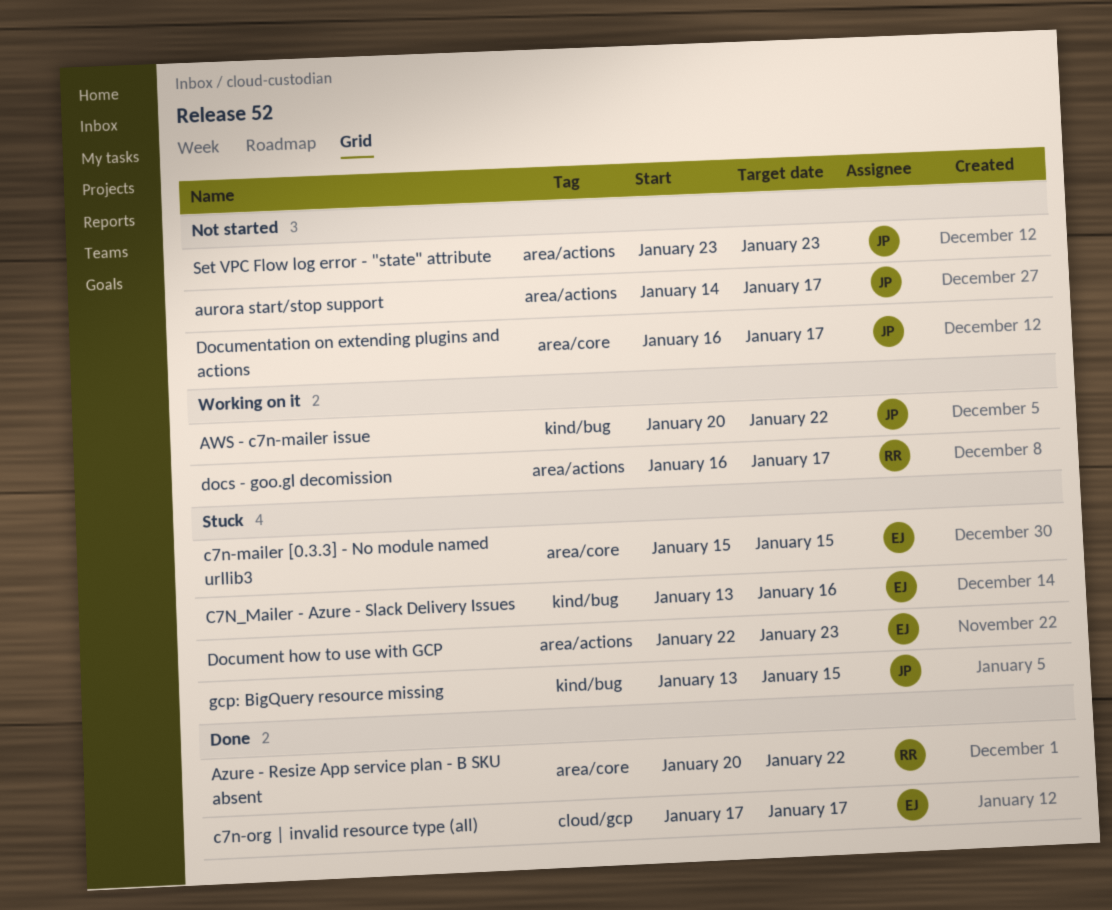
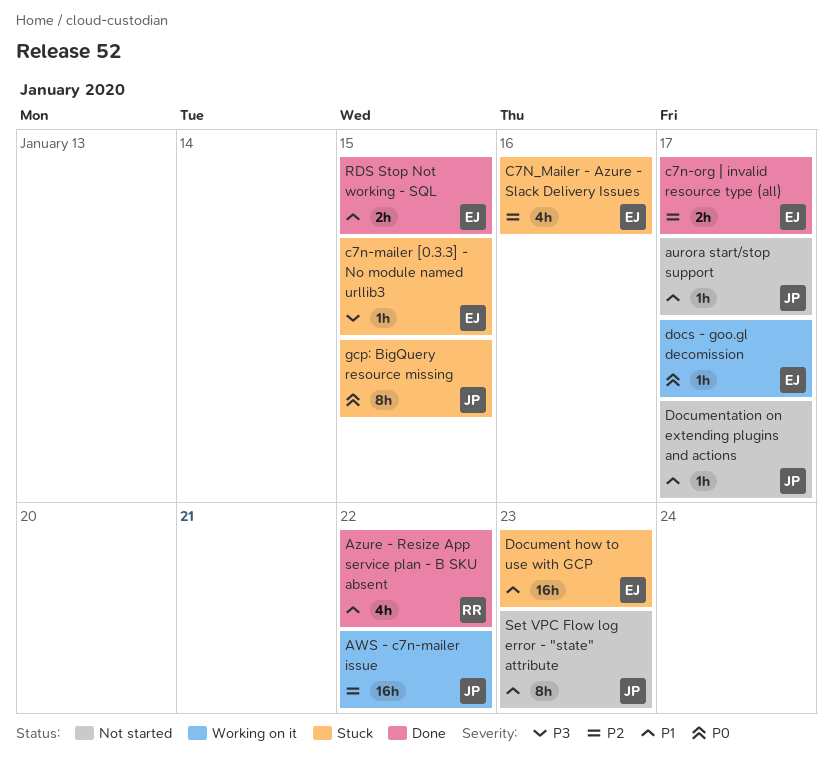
docs - goo.gl decomission, owner: RR -> EJ
RDS Stop Not working - SQL: none -> present

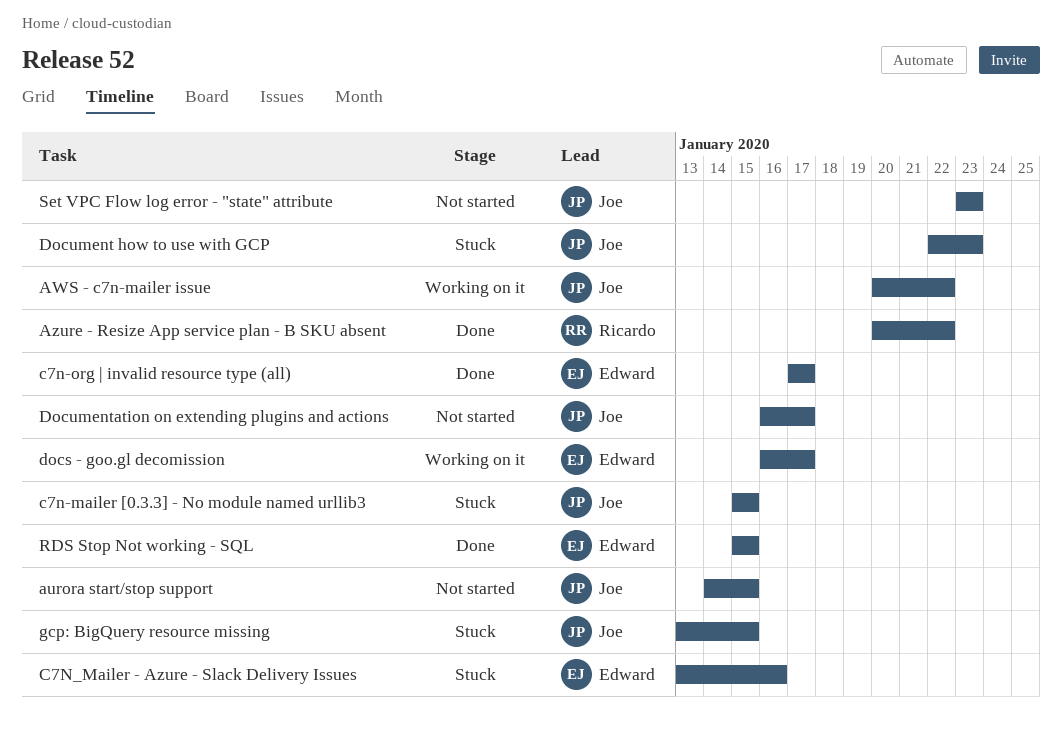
aurora start/stop support, due: Jan 17 -> Jan 15
c7n-mailer [0.3.3] - No module named urllib3, owner: Edward -> Joe
Document how to use with GCP, owner: Edward -> Joe

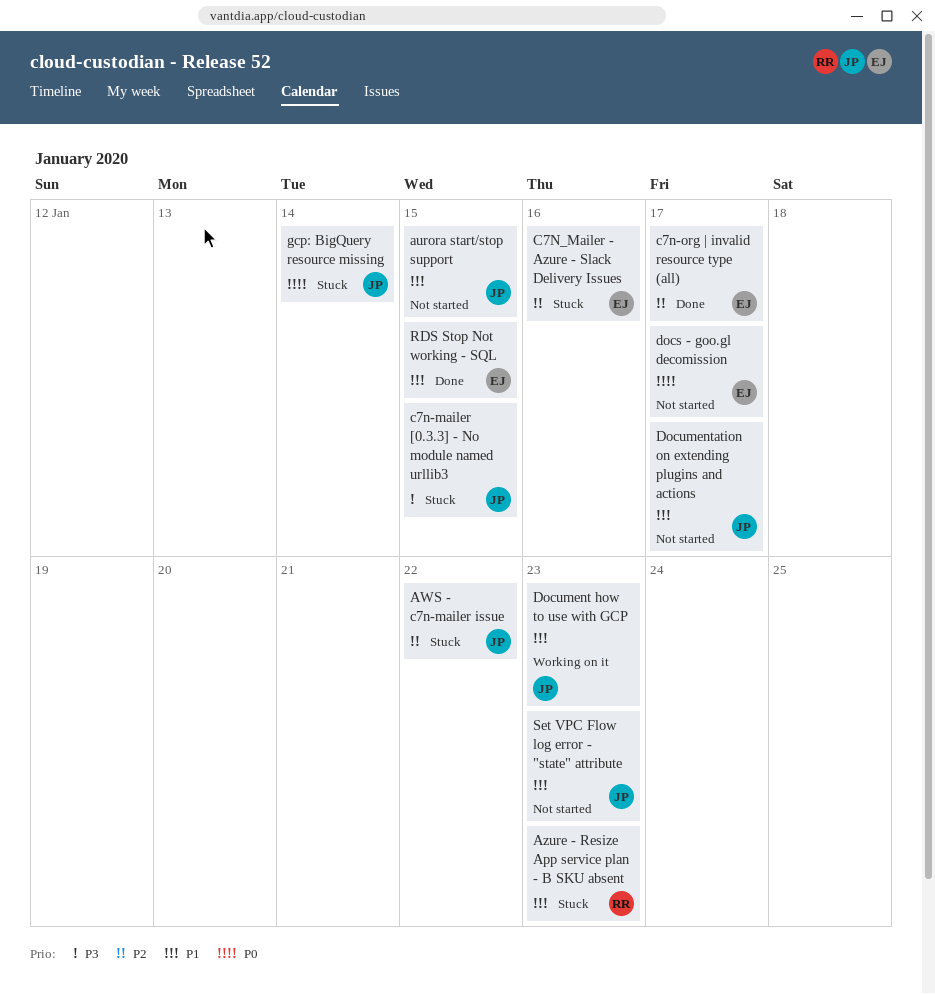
AWS - c7n-mailer issue, status: Working on it -> Stuck
Azure - Resize App service plan - B SKU absent, status: Done -> Stuck
Azure - Resize App service plan - B SKU absent, due: Jan 22 -> Jan 23
docs - goo.gl decomission, status: Working on it -> Not started
Document how to use with GCP, status: Stuck -> Working on it
gcp: BigQuery resource missing, due: Jan 15 -> Jan 14

